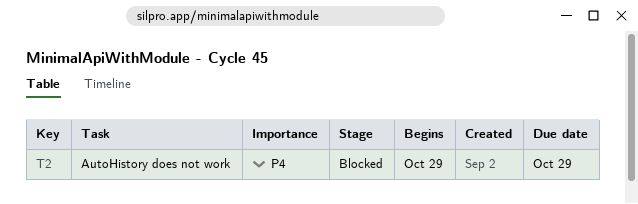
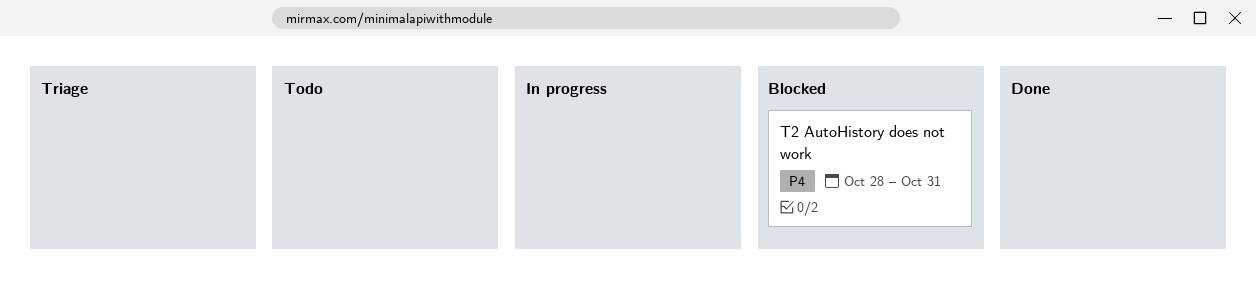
T2, start: Oct 29 -> Oct 28
T2, due: Oct 29 -> Oct 31

